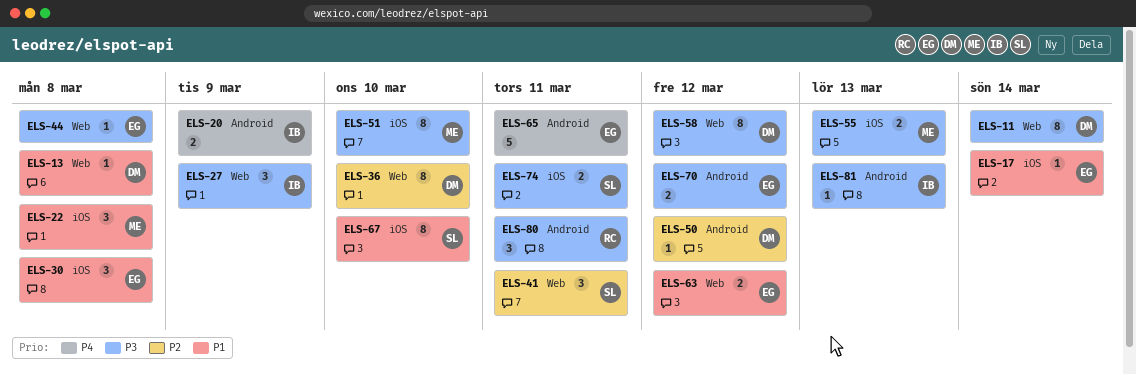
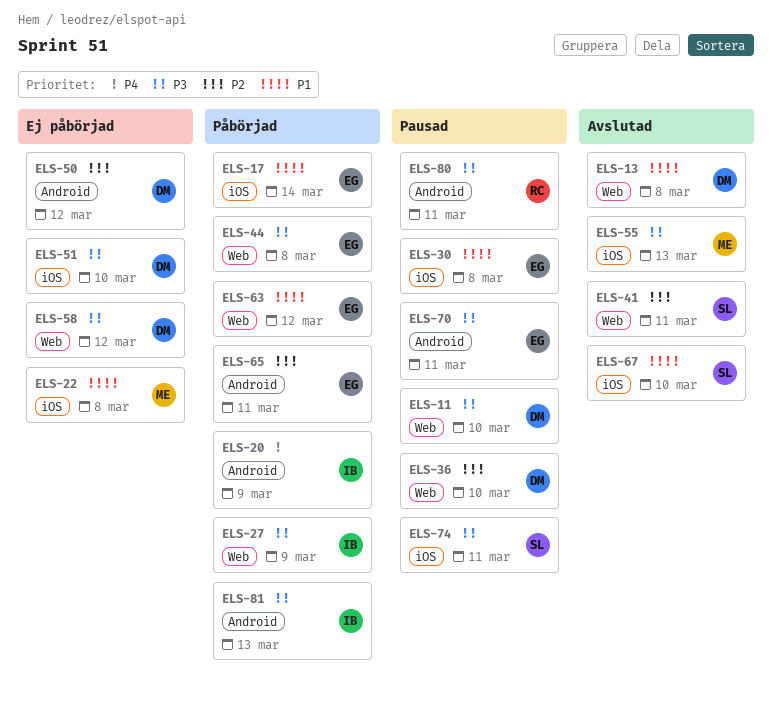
ELS-11, due: Mar 14 -> Mar 10
ELS-51, owner: ME -> DM
ELS-65, priority: P4 -> P2
ELS-70, due: Mar 12 -> Mar 11

